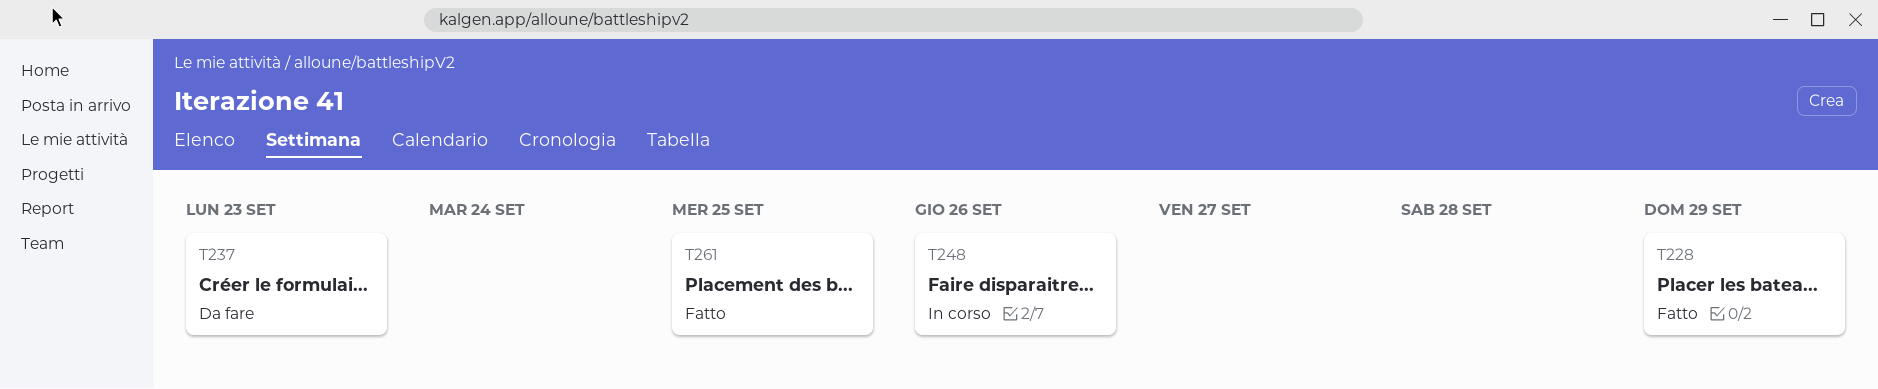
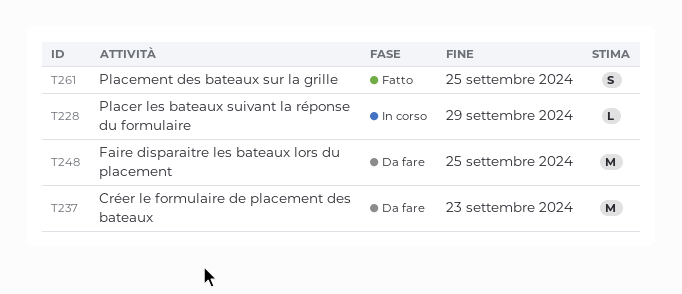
T228, status: Fatto -> In corso
T248, status: In corso -> Da fare
T248, due: Sep 26 -> Sep 25

